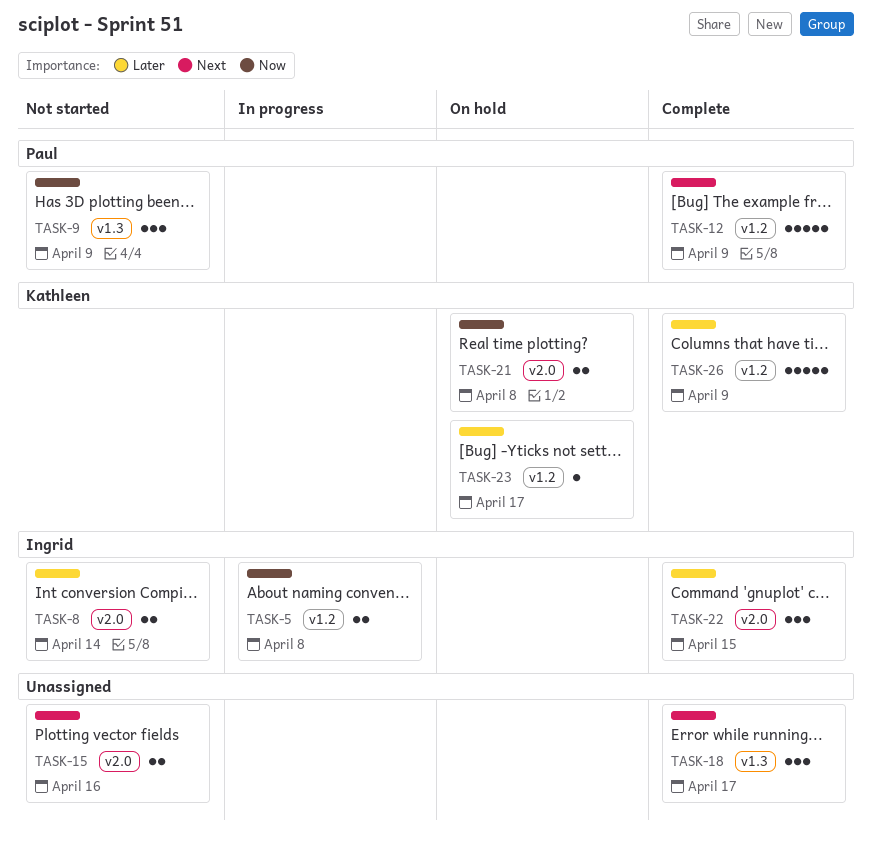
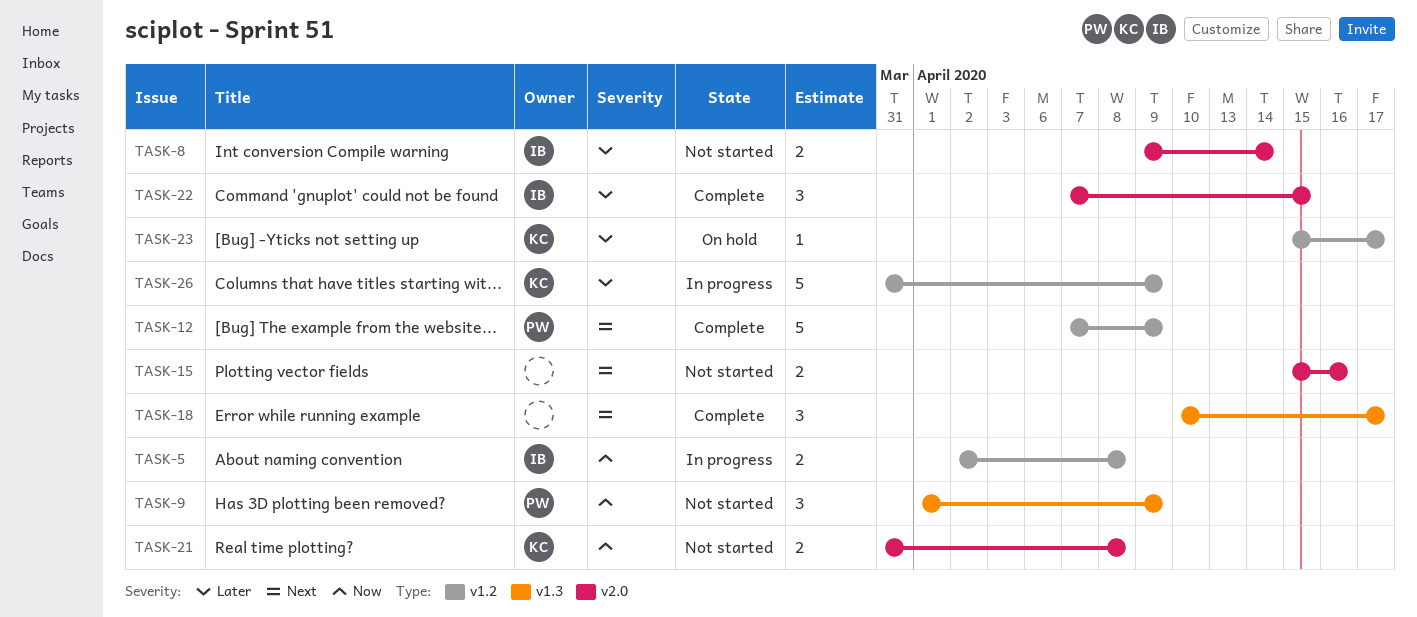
TASK-21, status: On hold -> Not started
TASK-26, status: Complete -> In progress

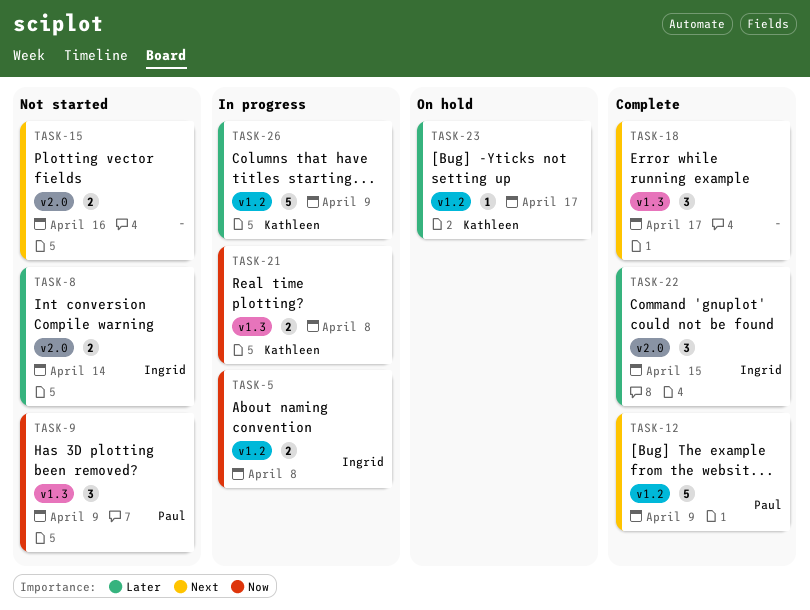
TASK-21, status: Not started -> In progress
TASK-21, label: v2.0 -> v1.3

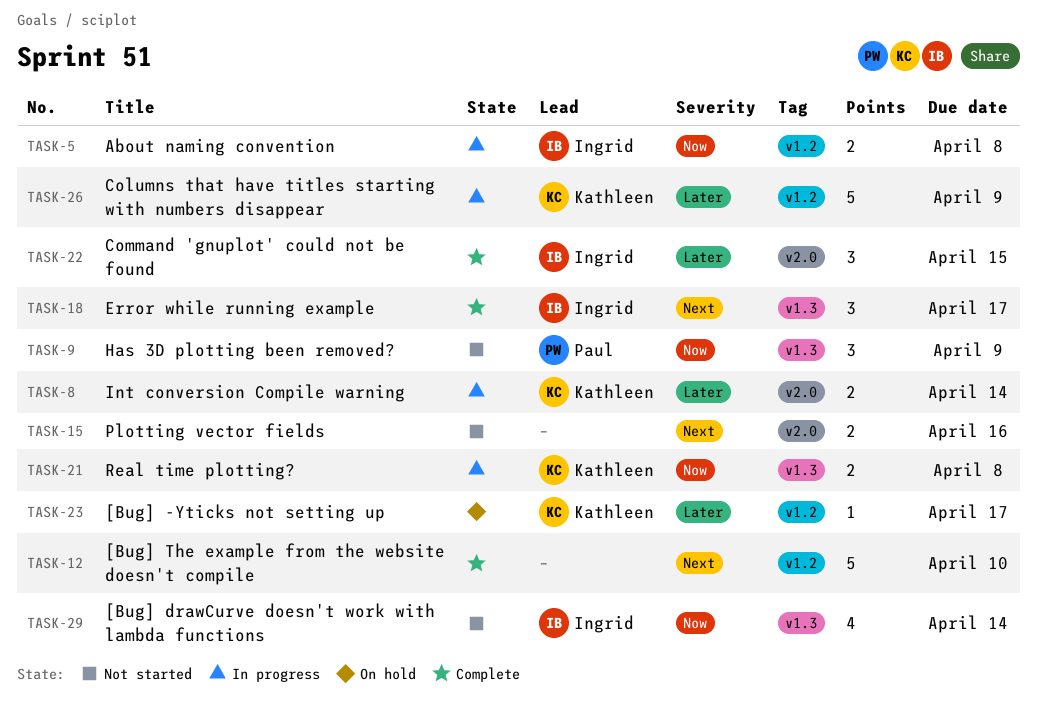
TASK-8, status: Not started -> In progress
TASK-8, owner: Ingrid -> Kathleen
TASK-12, owner: Paul -> none
TASK-12, due: Apr 9 -> Apr 10
TASK-18, owner: none -> Ingrid
TASK-29: none -> present

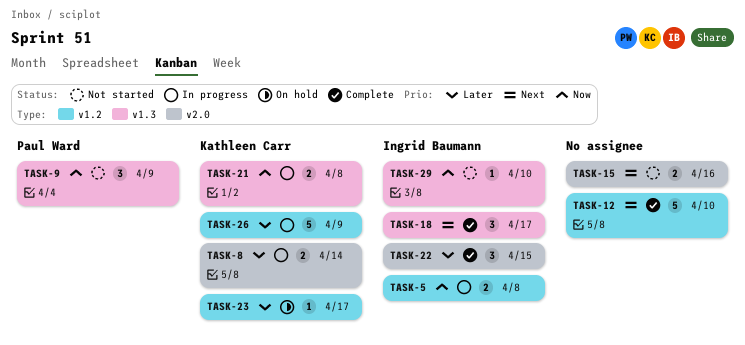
TASK-29, estimate: 4 -> 1
TASK-29, due: Apr 14 -> Apr 10

